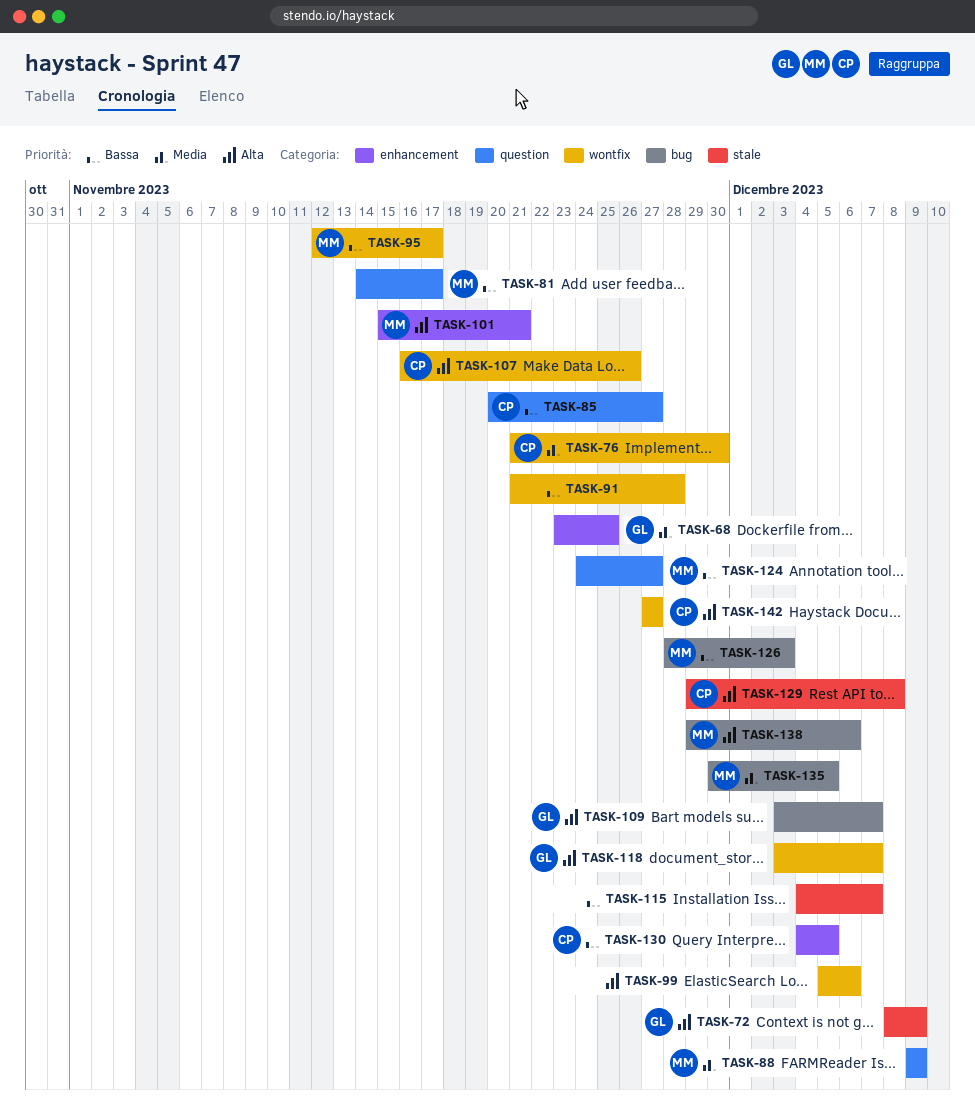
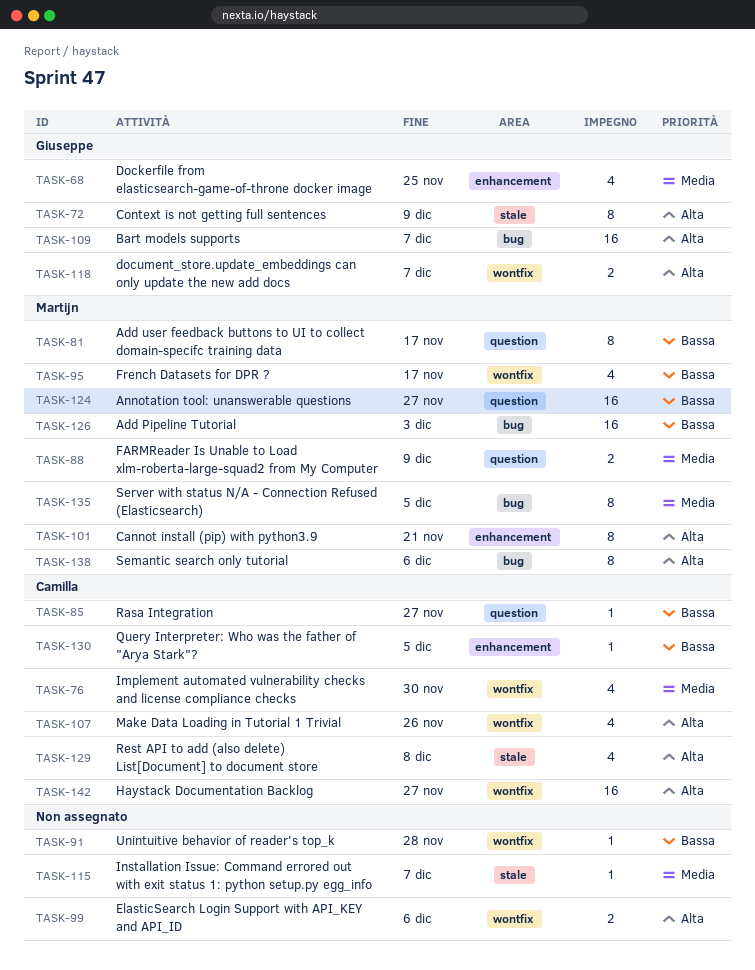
TASK-115, priority: Bassa -> Media

